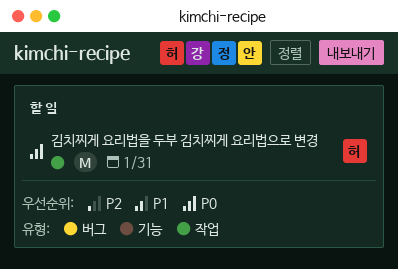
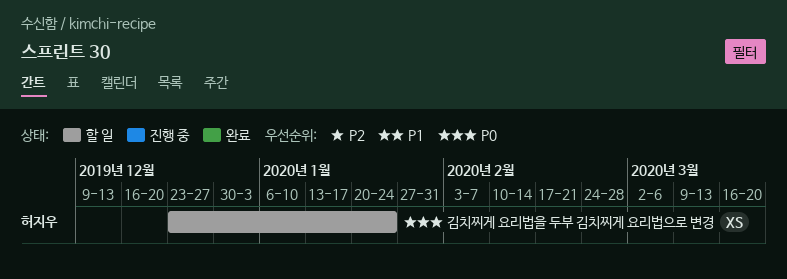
김치찌게 요리법을 두부 김치찌게 요리법으로 변경, estimate: M -> XS
김치찌게 요리법을 두부 김치찌게 요리법으로 변경, due: Jan 31 -> Jan 24

